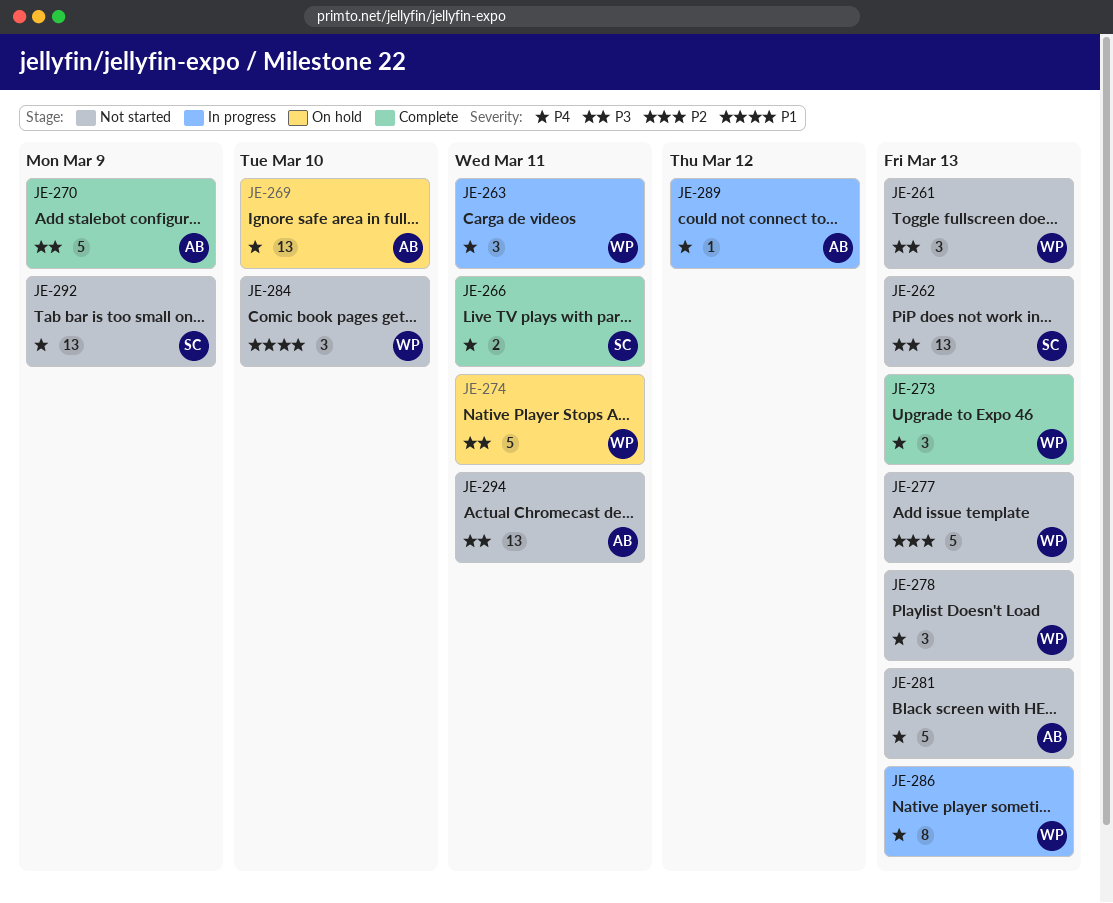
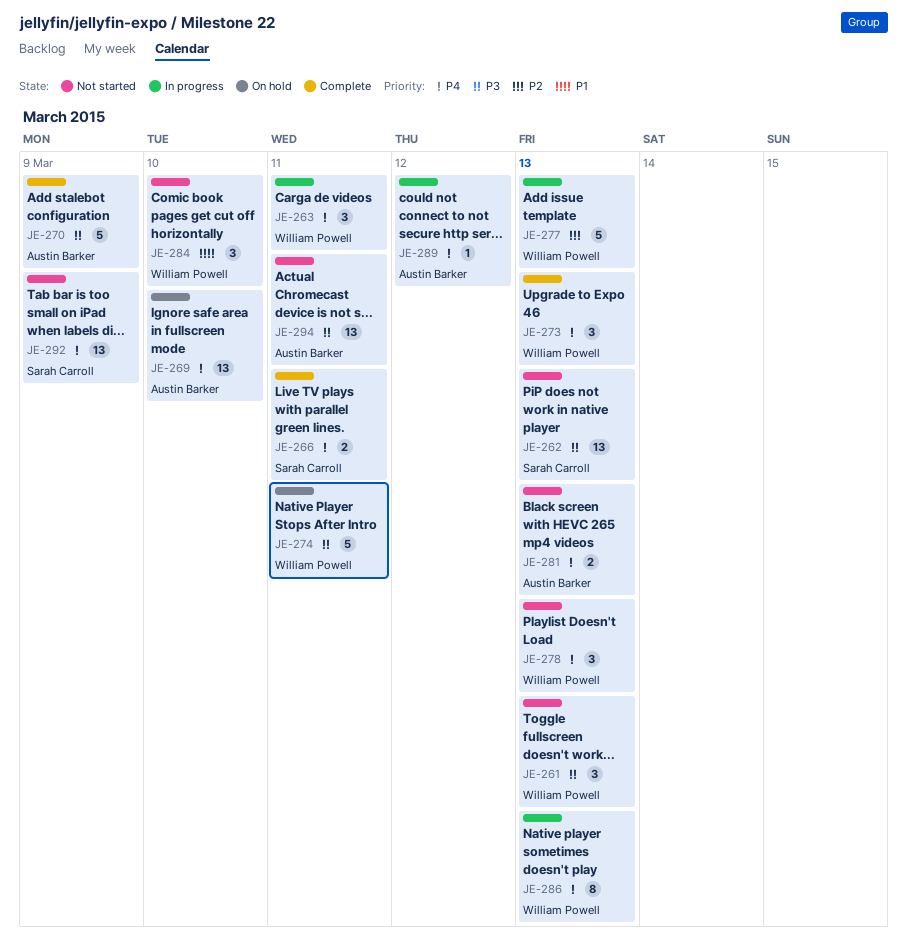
JE-277, status: Not started -> In progress
JE-281, estimate: 5 -> 2

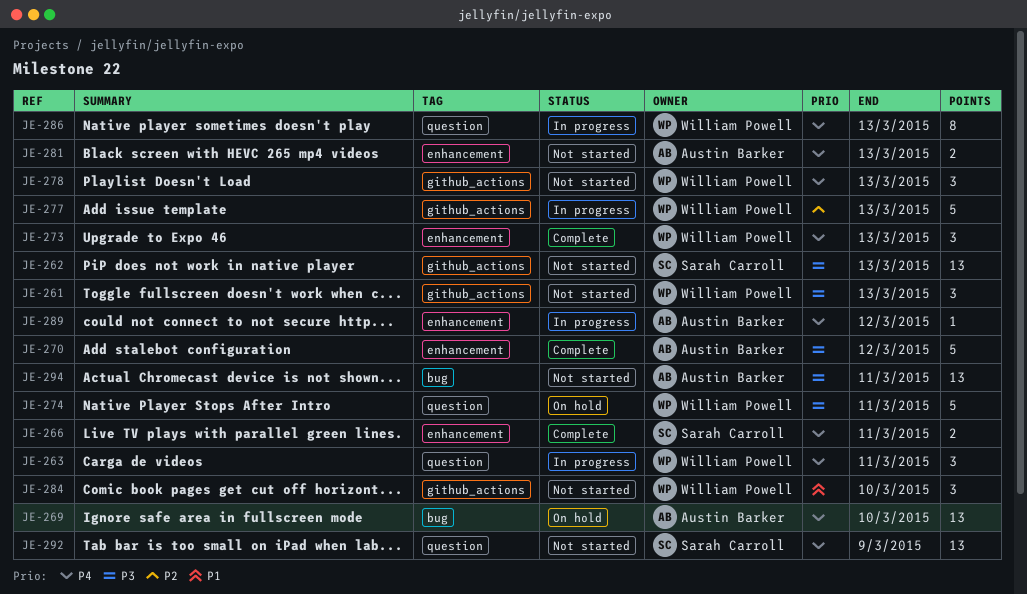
JE-270, due: Mar 9 -> Mar 12

